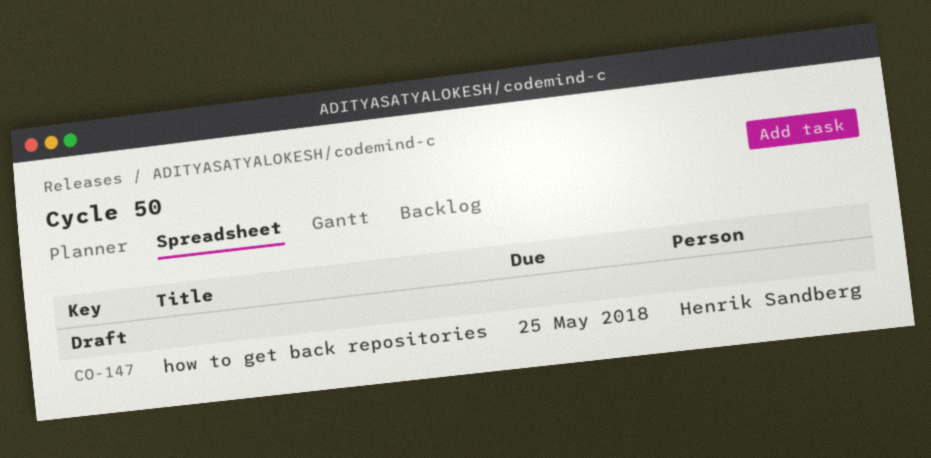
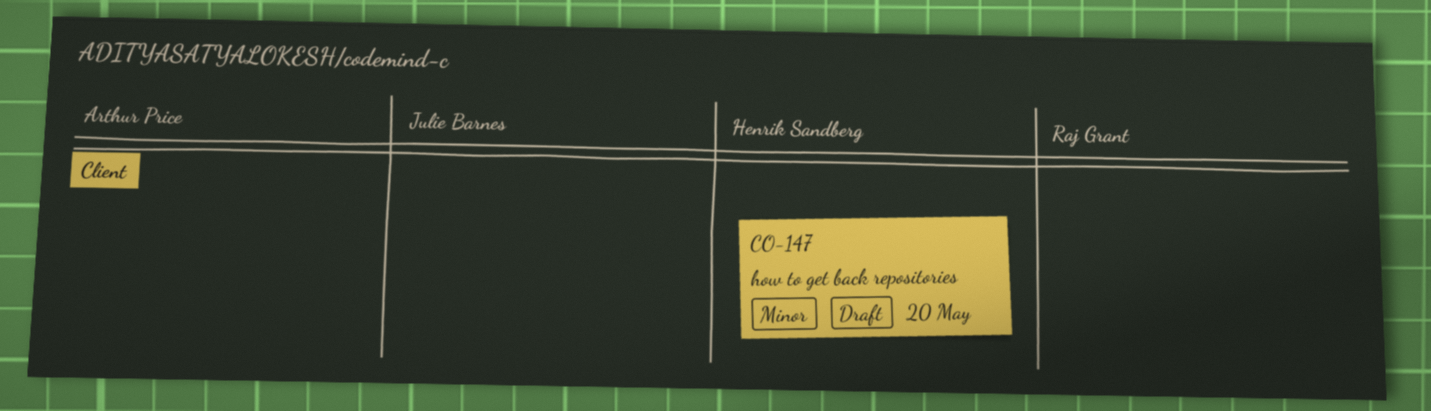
CO-147, due: May 25 -> May 20

